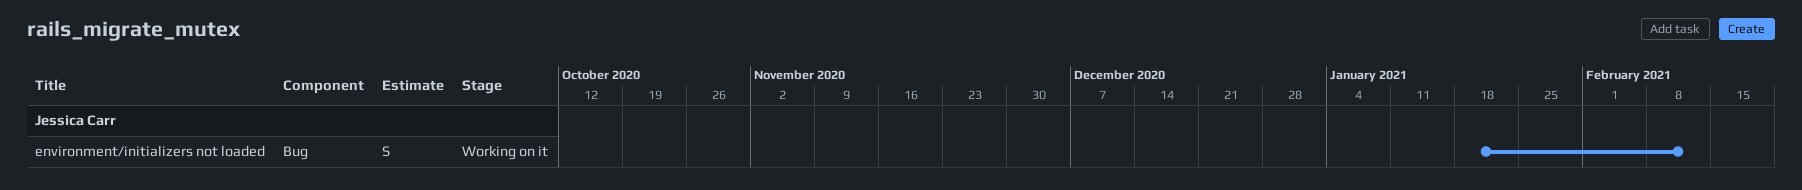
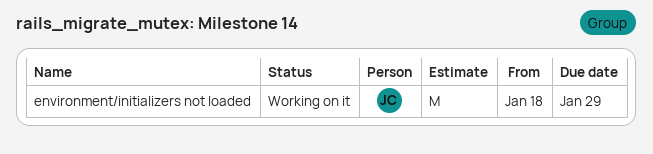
environment/initializers not loaded, estimate: S -> M
environment/initializers not loaded, due: Feb 12 -> Jan 29

